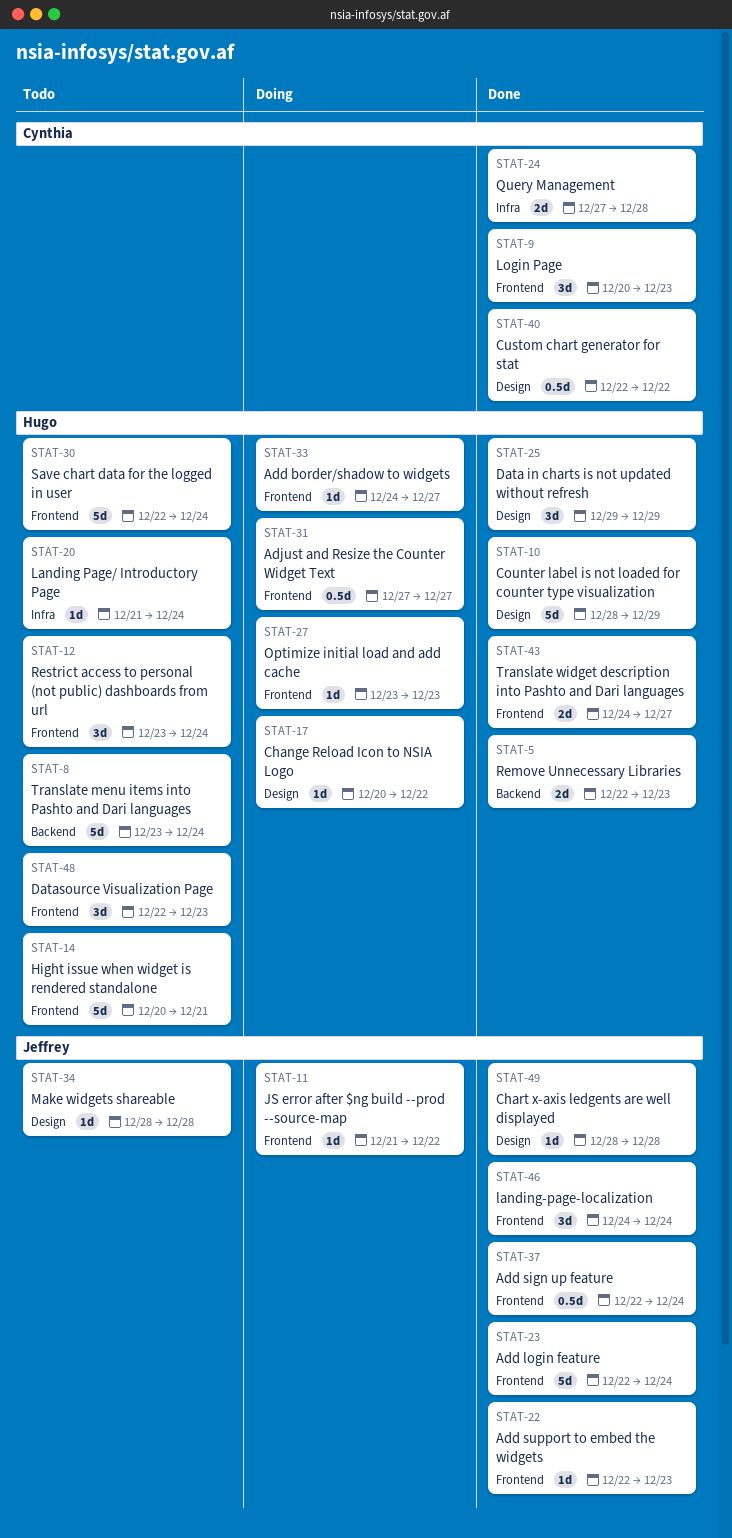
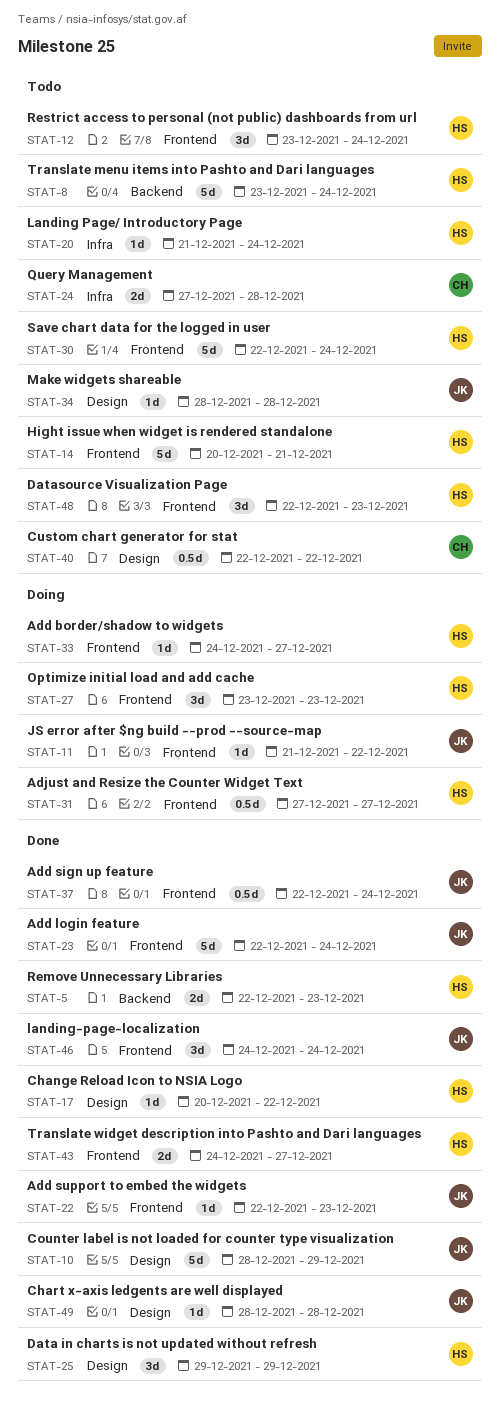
STAT-9: present -> none
STAT-10, owner: Hugo -> Jeffrey
STAT-17, status: Doing -> Done
STAT-24, status: Done -> Todo
STAT-27, estimate: 1d -> 3d
STAT-40, status: Done -> Todo

